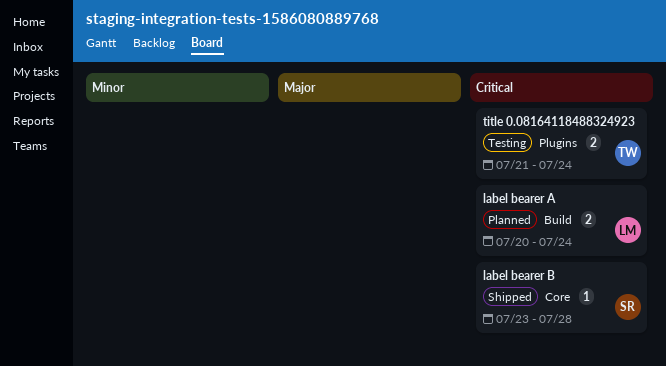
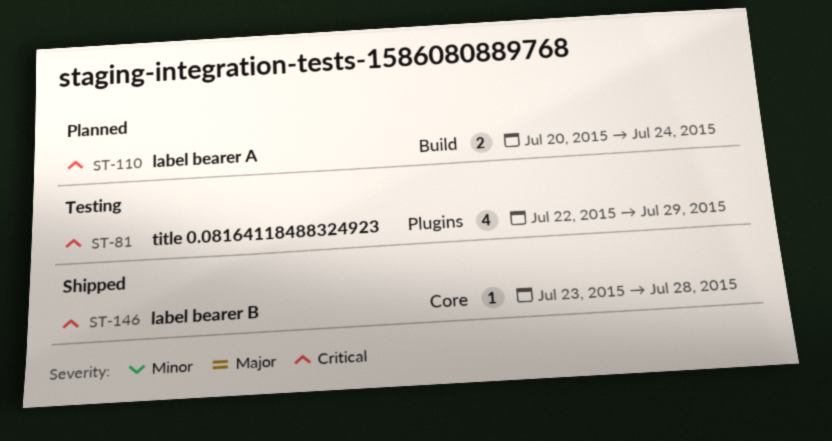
title 0.08164118488324923, estimate: 2 -> 4
title 0.08164118488324923, start: Jul 21 -> Jul 22
title 0.08164118488324923, due: Jul 24 -> Jul 29

